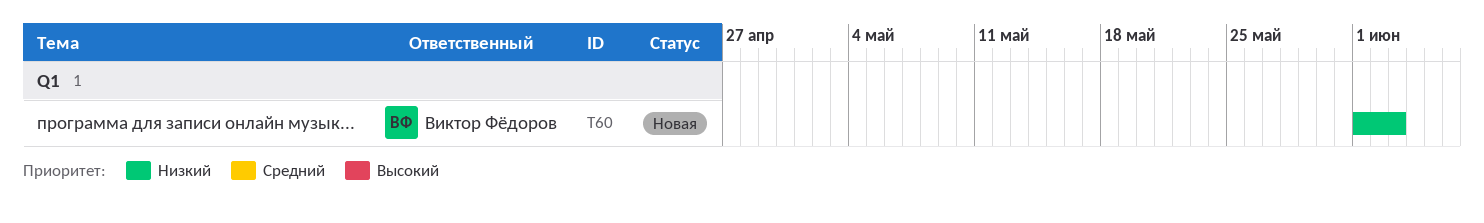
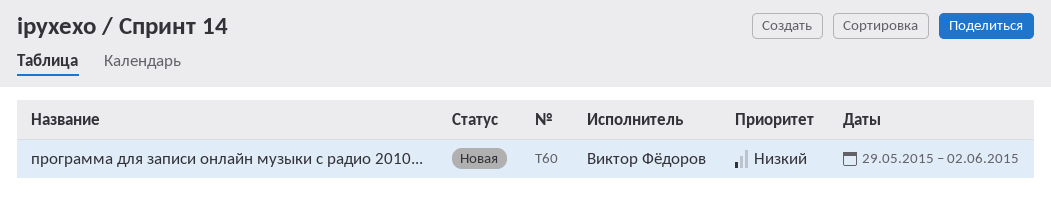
T60, start: Jun 1 -> May 29
T60, due: Jun 3 -> Jun 2

